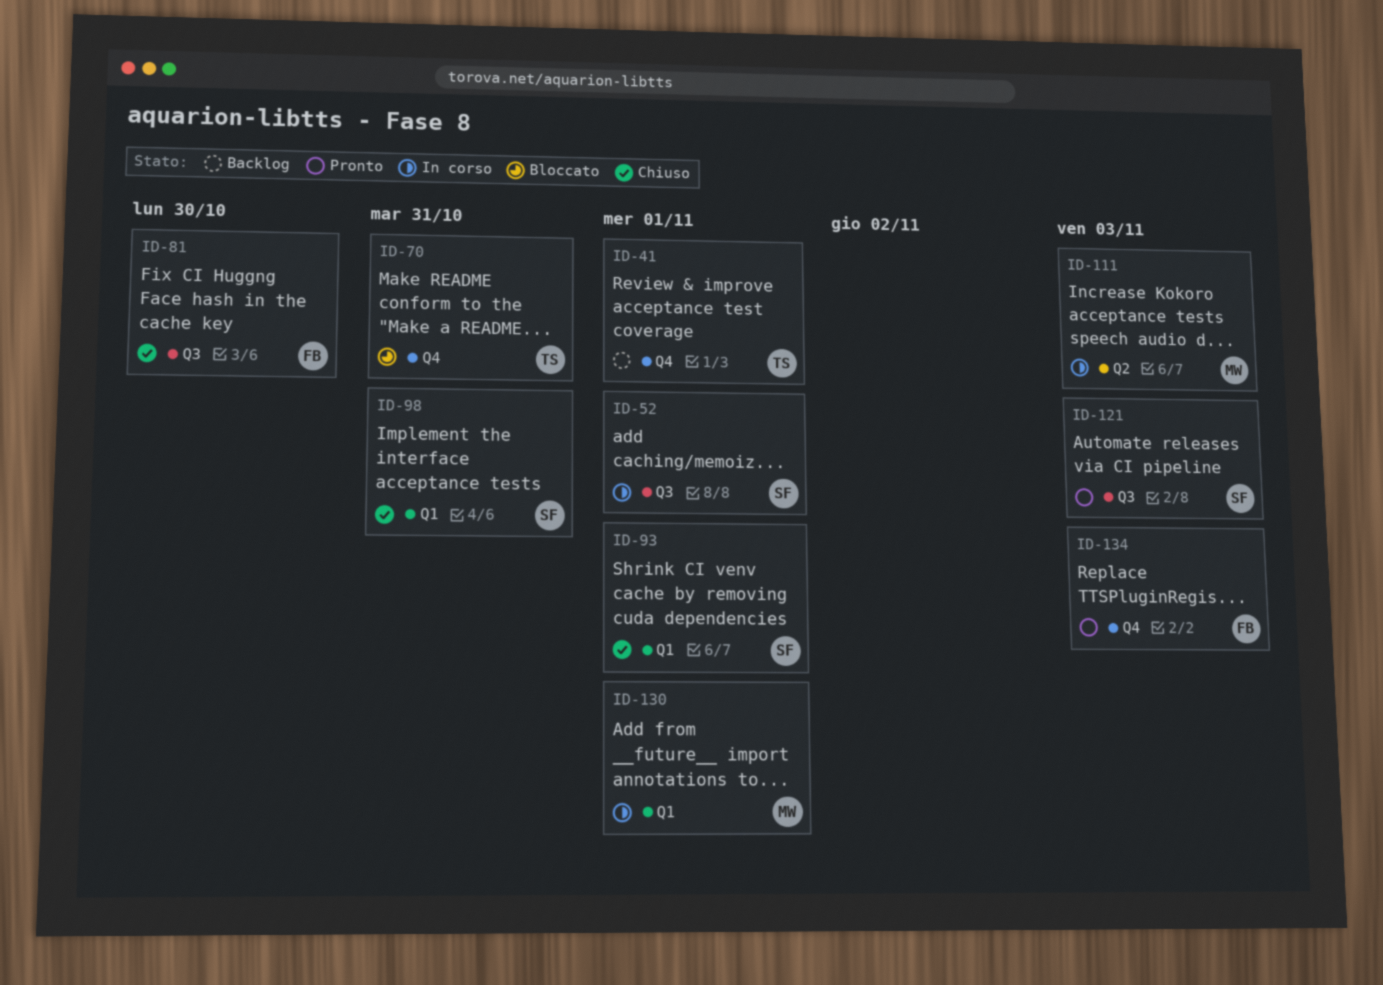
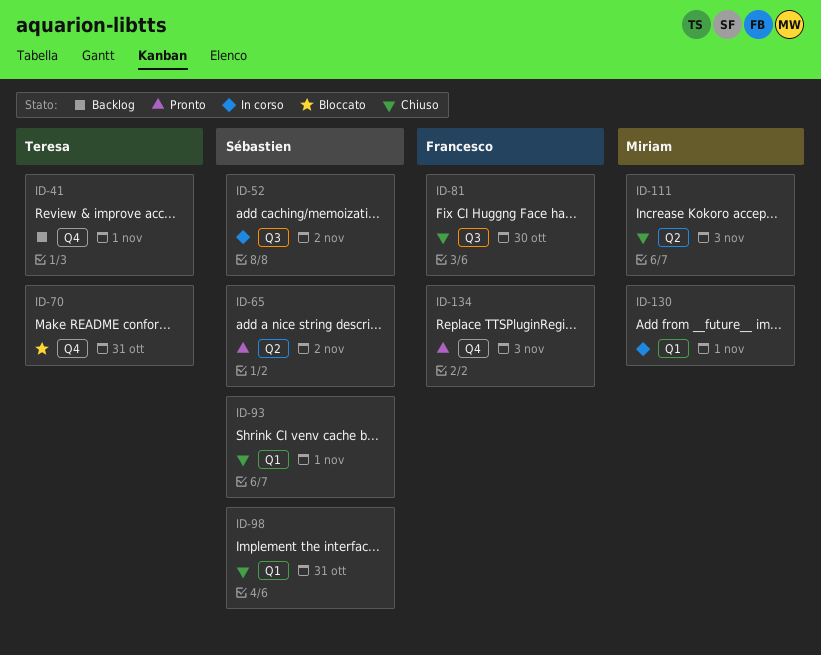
ID-52, due: Nov 1 -> Nov 2
ID-65: none -> present
ID-111, status: In corso -> Chiuso
ID-121: present -> none

